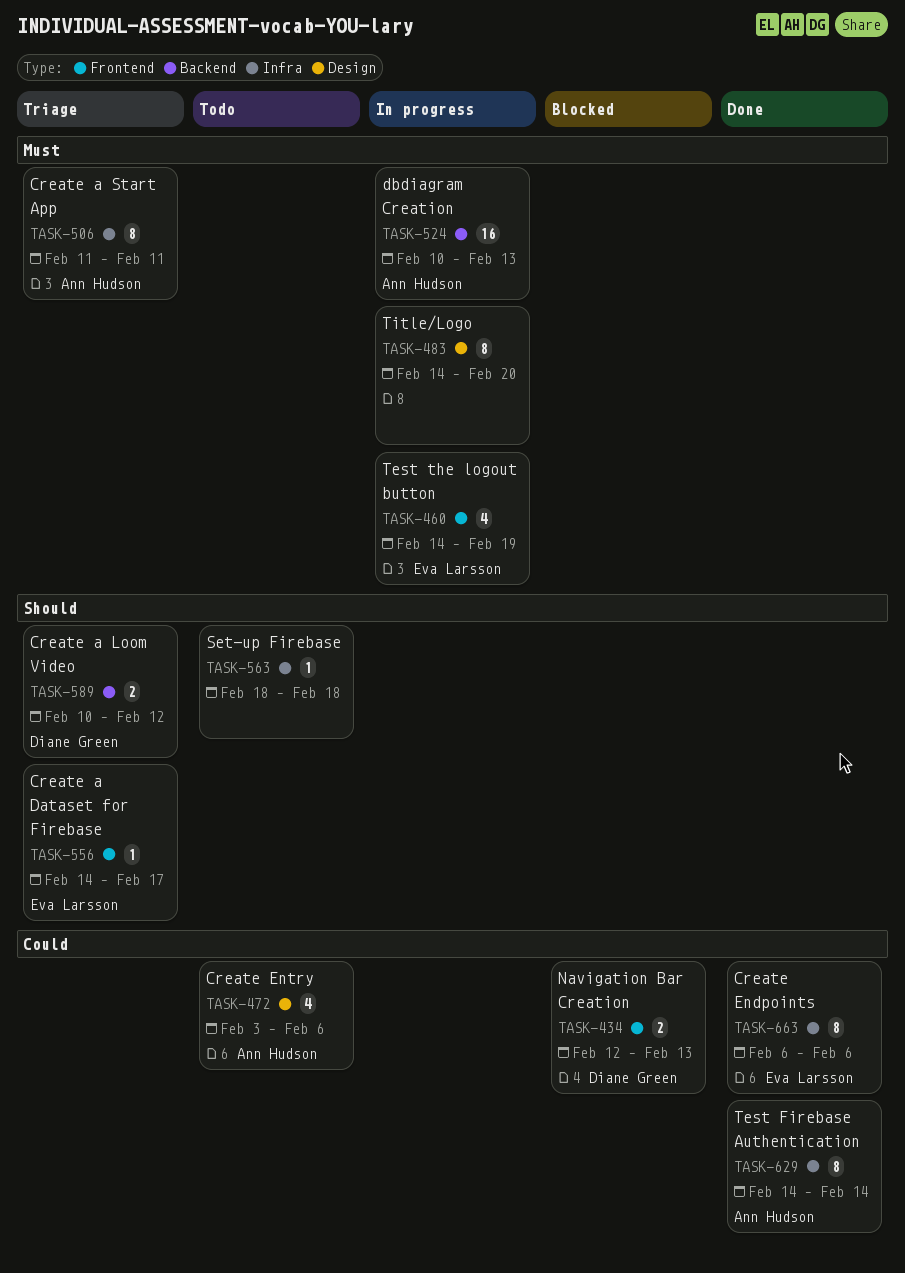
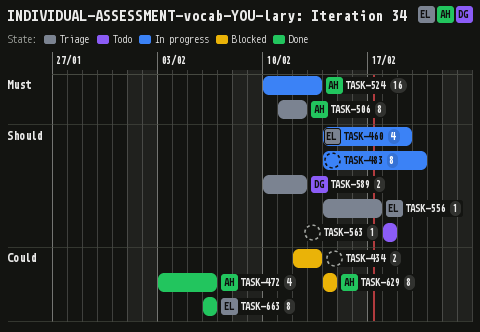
TASK-434, owner: Diane Green -> none
TASK-460, priority: Must -> Should
TASK-472, status: Todo -> Done
TASK-483, priority: Must -> Should
TASK-506, due: Feb 11 -> Feb 12
TASK-629, status: Done -> Blocked

